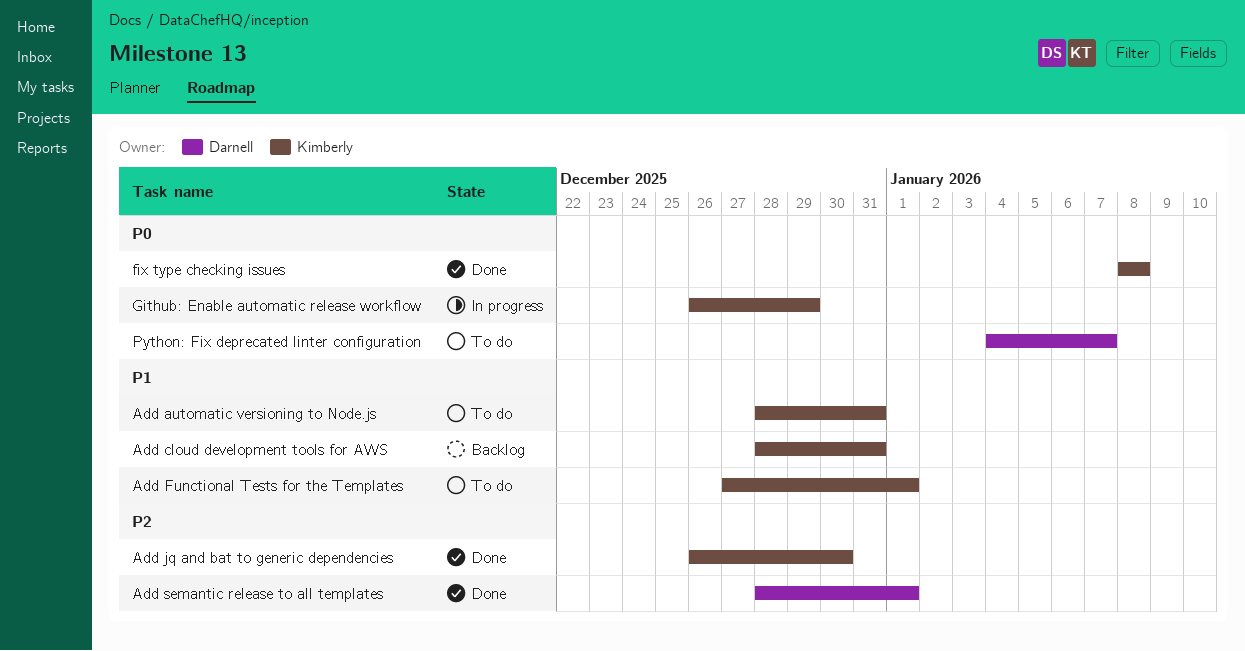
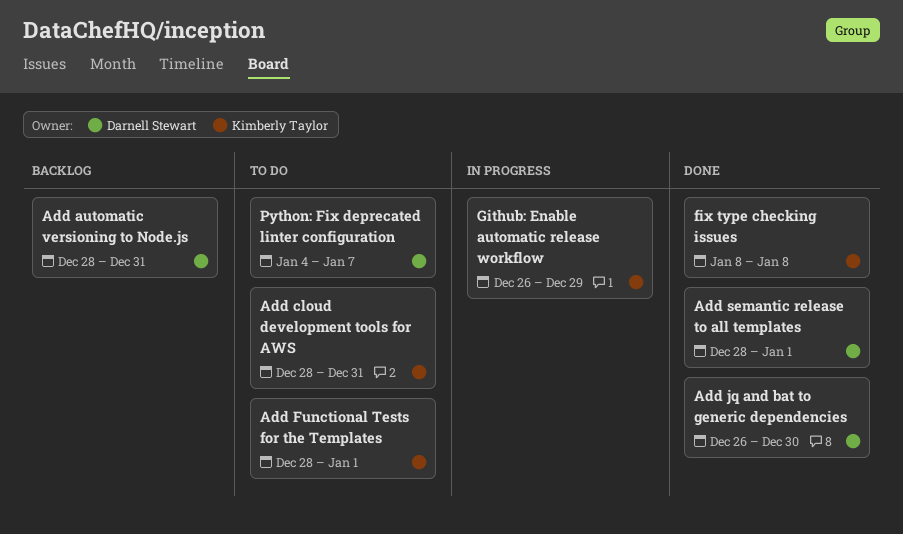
Add automatic versioning to Node.js, status: To do -> Backlog
Add automatic versioning to Node.js, owner: Kimberly Taylor -> Darnell Stewart
Add cloud development tools for AWS, status: Backlog -> To do
Add Functional Tests for the Templates, start: Dec 27 -> Dec 28
Add jq and bat to generic dependencies, owner: Kimberly Taylor -> Darnell Stewart

